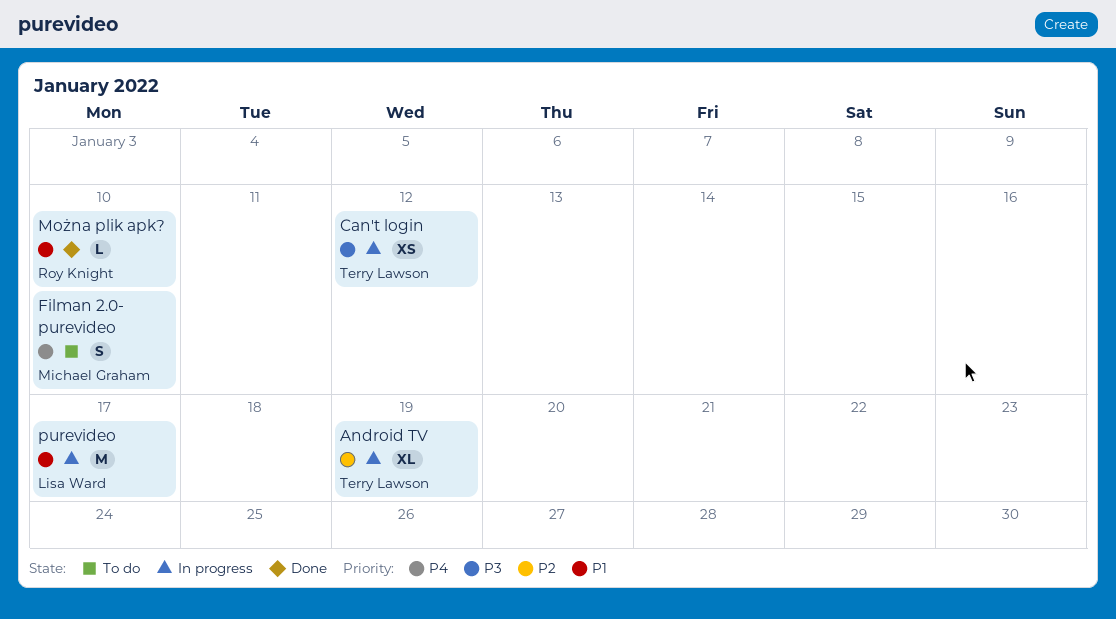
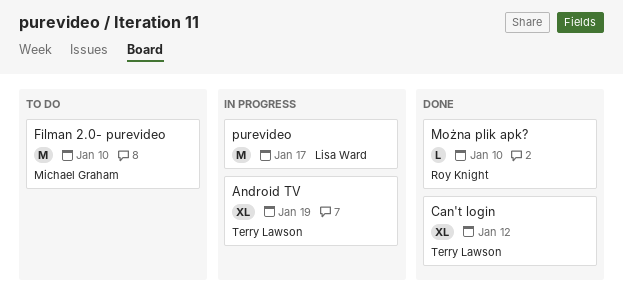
Can't login, status: In progress -> Done
Can't login, estimate: XS -> XL
Filman 2.0- purevideo, estimate: S -> M

